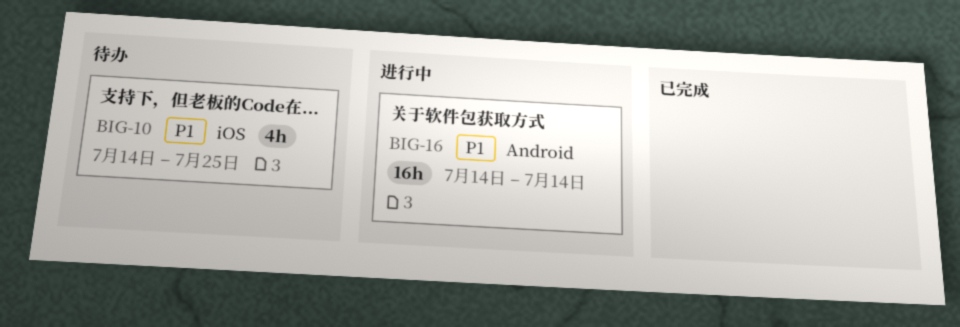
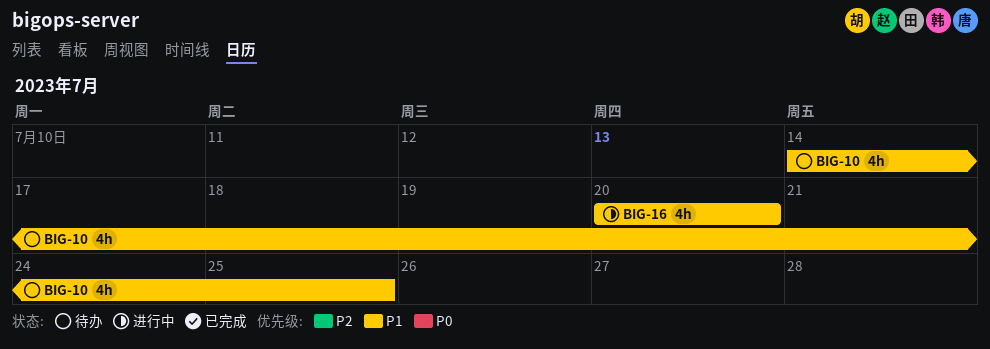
BIG-16, estimate: 16h -> 4h
BIG-16, start: Jul 14 -> Jul 20
BIG-16, due: Jul 14 -> Jul 20

